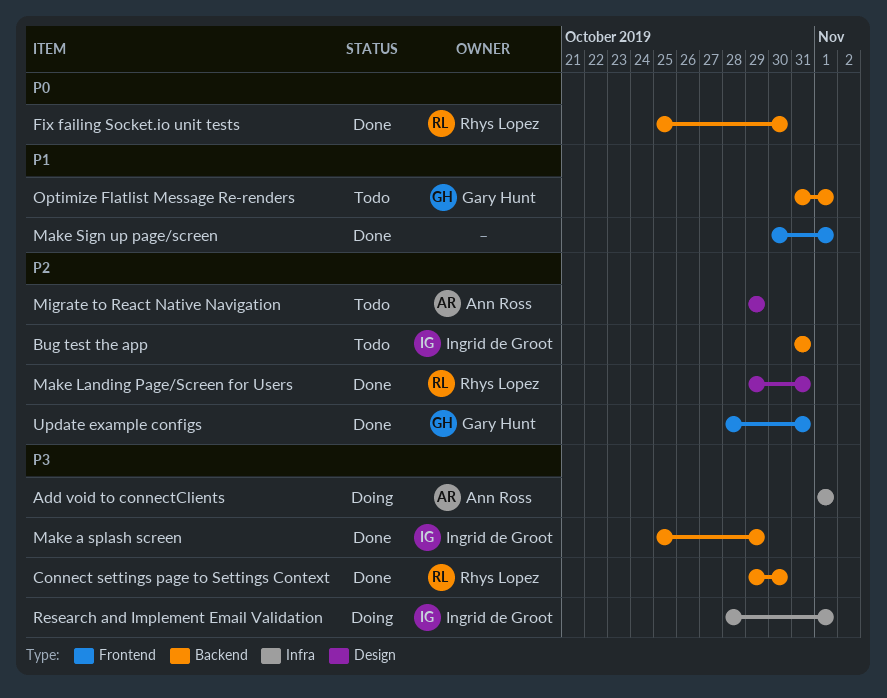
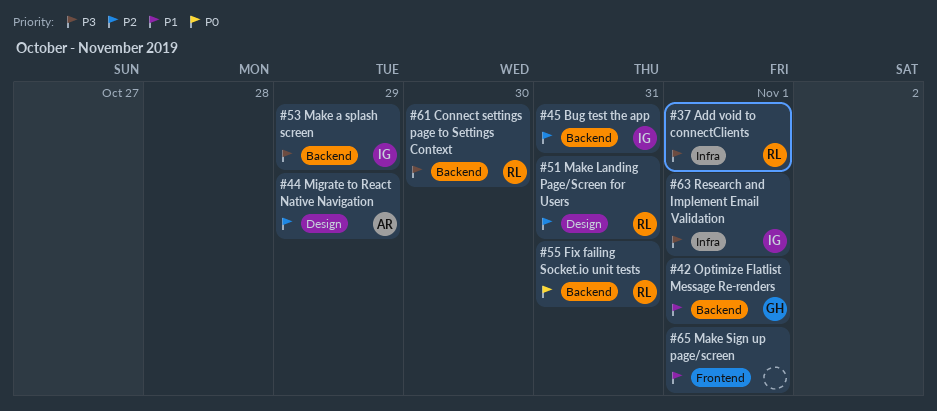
Add void to connectClients, owner: Ann Ross -> Rhys Lopez
Fix failing Socket.io unit tests, due: Oct 30 -> Oct 31
Update example configs: present -> none

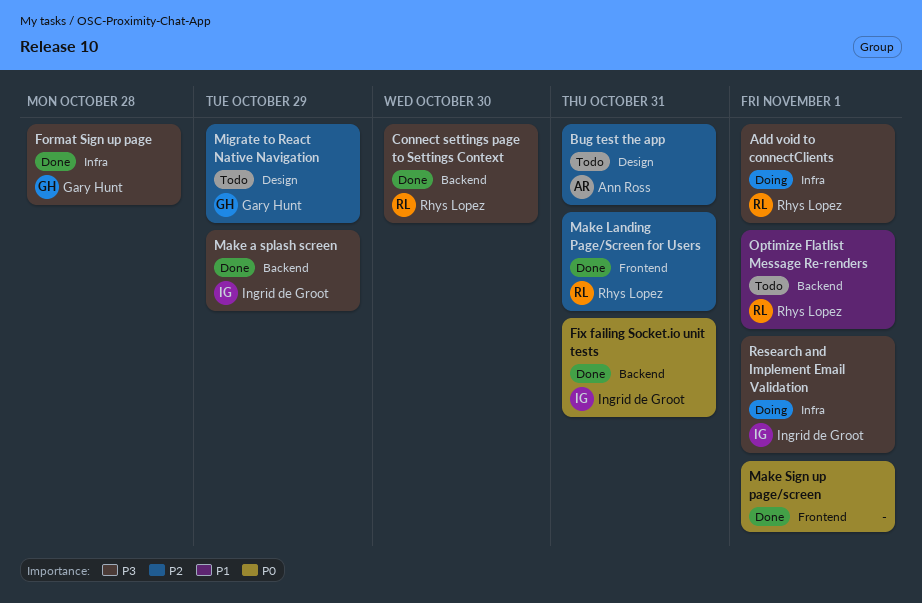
Bug test the app, owner: Ingrid de Groot -> Ann Ross
Bug test the app, label: Backend -> Design
Fix failing Socket.io unit tests, owner: Rhys Lopez -> Ingrid de Groot
Format Sign up page: none -> present
Make Landing Page/Screen for Users, label: Design -> Frontend
Make Sign up page/screen, priority: P1 -> P0
Migrate to React Native Navigation, owner: Ann Ross -> Gary Hunt
Optimize Flatlist Message Re-renders, owner: Gary Hunt -> Rhys Lopez

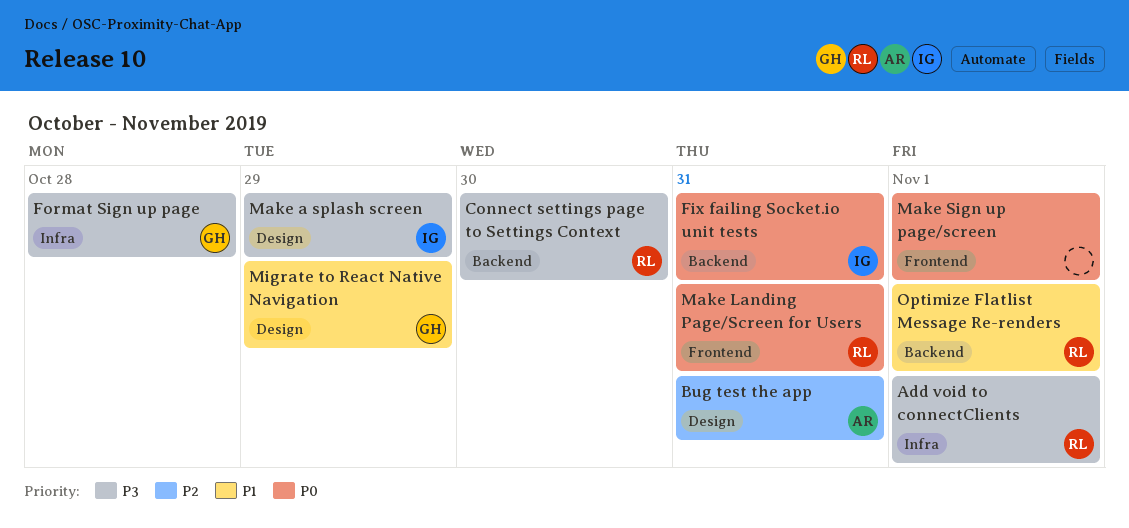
Make a splash screen, label: Backend -> Design
Make Landing Page/Screen for Users, priority: P2 -> P0
Migrate to React Native Navigation, priority: P2 -> P1
Research and Implement Email Validation: present -> none

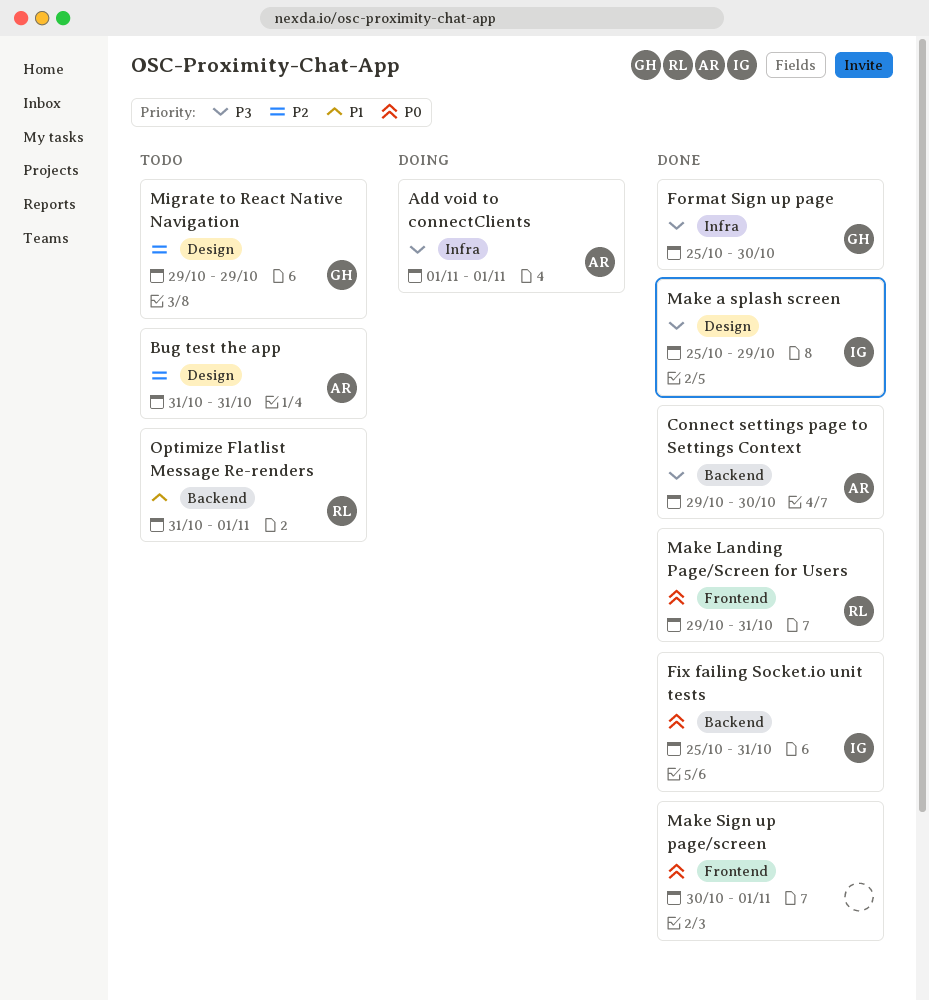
Add void to connectClients, owner: RL -> AR
Connect settings page to Settings Context, owner: RL -> AR
Format Sign up page, due: Oct 28 -> Oct 30
Migrate to React Native Navigation, priority: P1 -> P2

